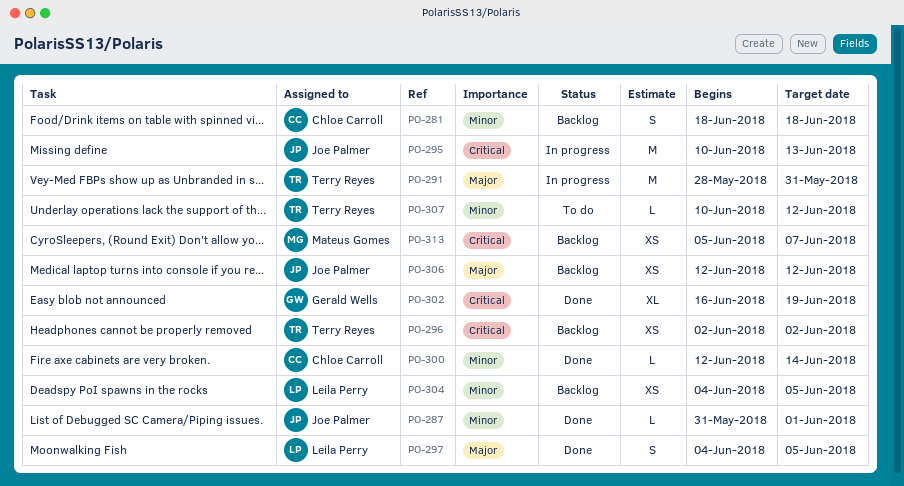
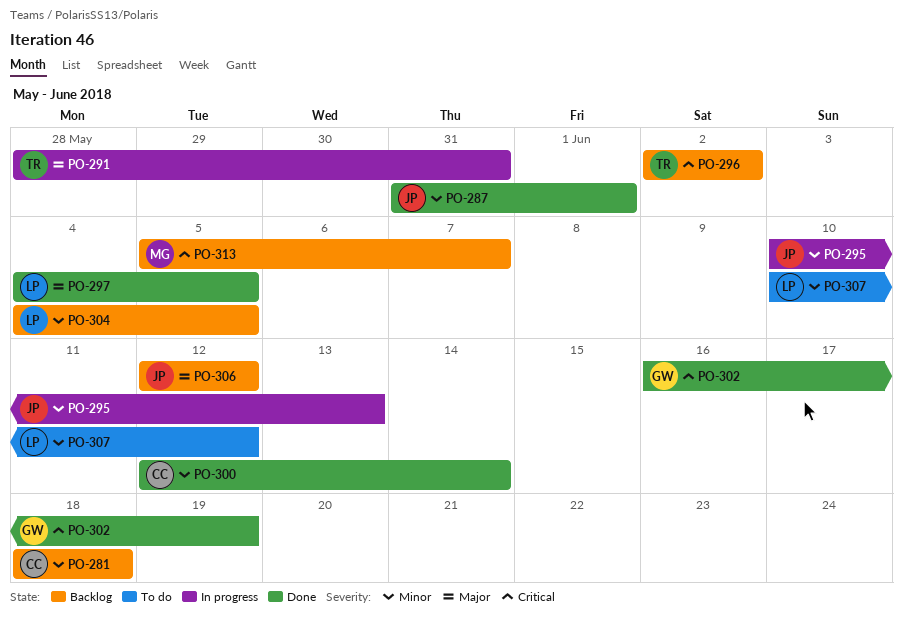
PO-295, priority: Critical -> Minor
PO-307, owner: Terry Reyes -> Leila Perry

